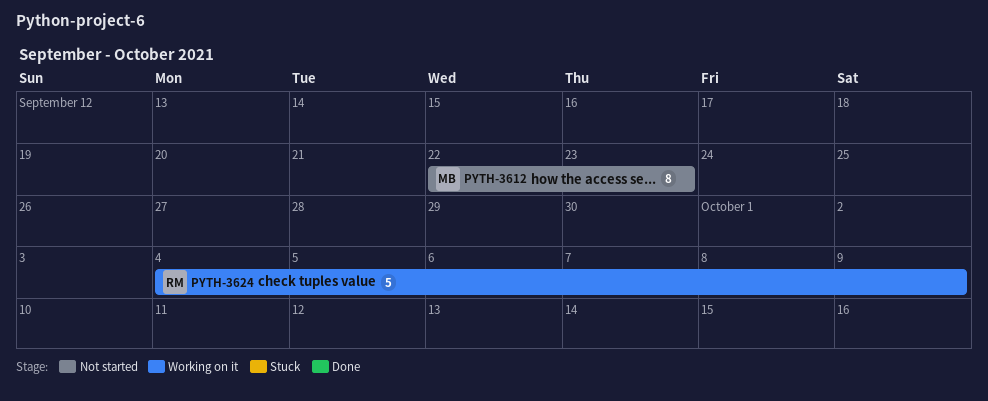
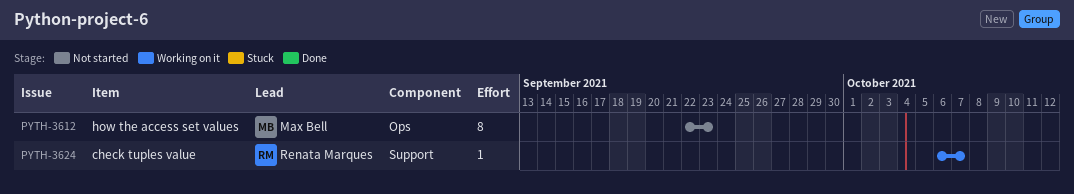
PYTH-3624, estimate: 5 -> 1
PYTH-3624, start: Oct 4 -> Oct 6
PYTH-3624, due: Oct 9 -> Oct 7

